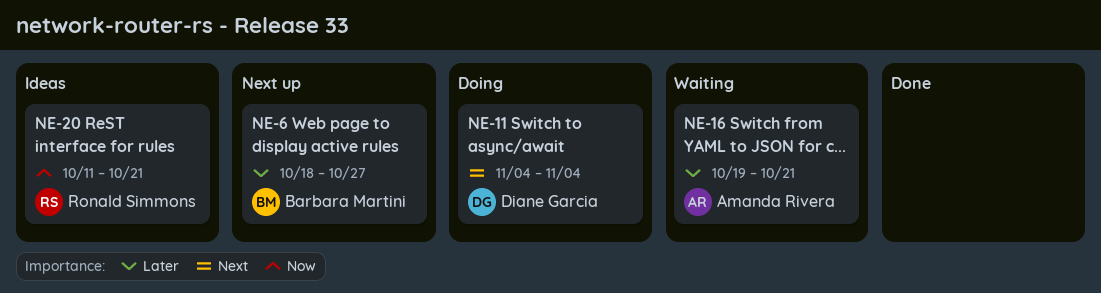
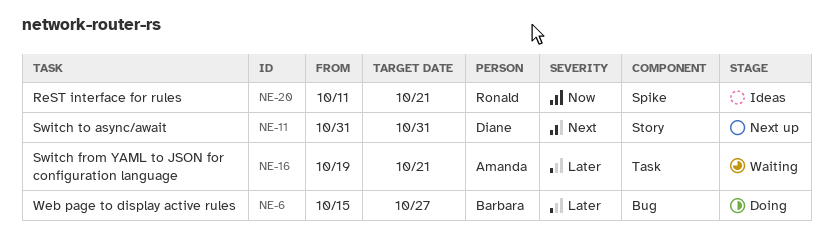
NE-6, status: Next up -> Doing
NE-6, start: Oct 18 -> Oct 15
NE-11, status: Doing -> Next up
NE-11, start: Nov 4 -> Oct 31
NE-11, due: Nov 4 -> Oct 31

